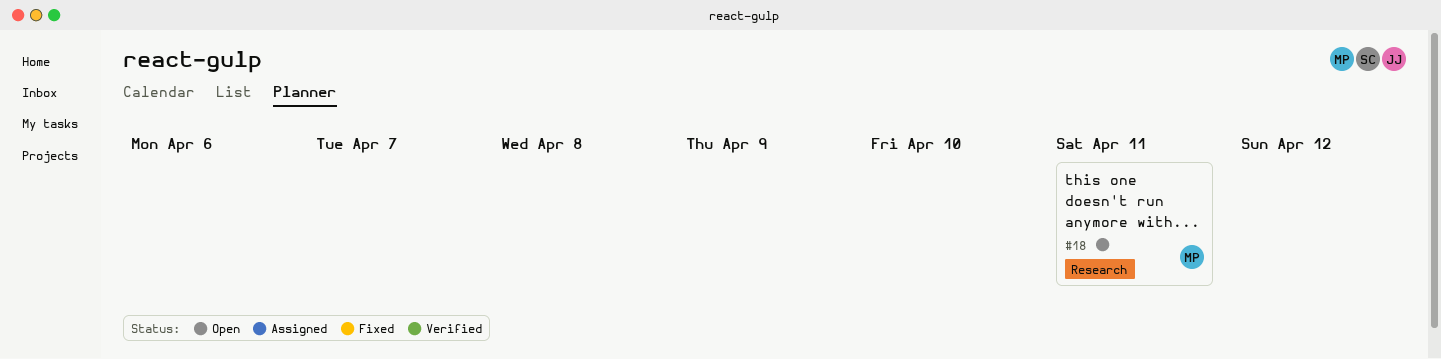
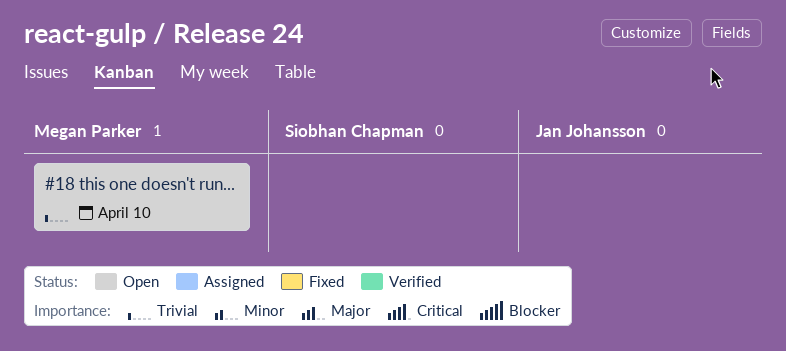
#18, due: Apr 11 -> Apr 10

